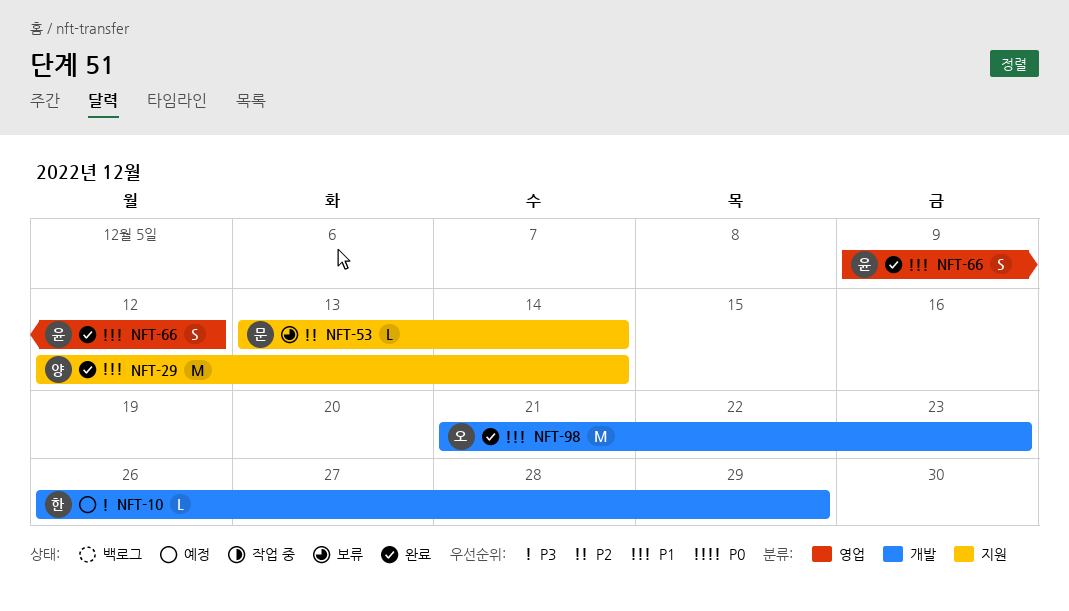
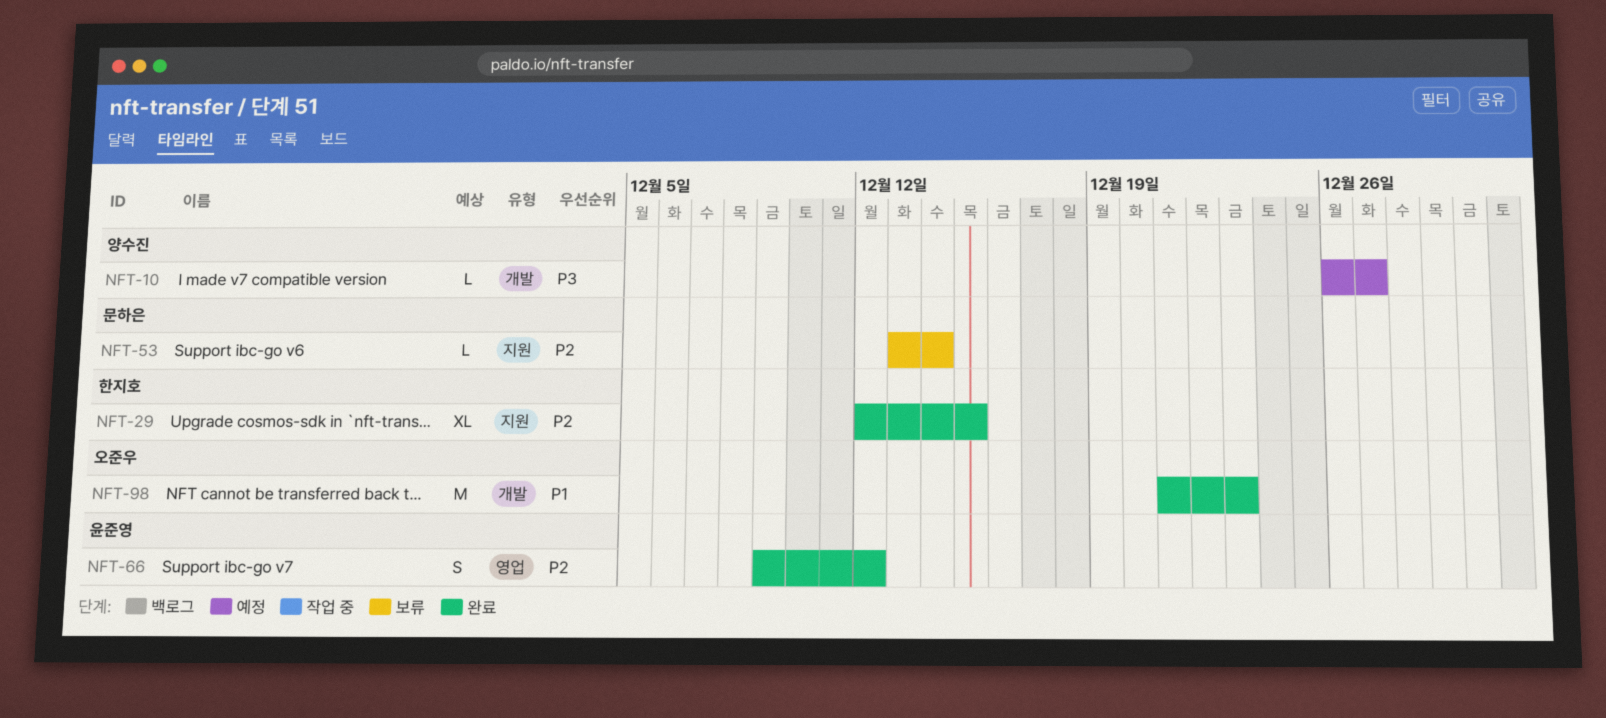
NFT-10, owner: 한지호 -> 양수진
NFT-10, due: Dec 29 -> Dec 27
NFT-29, owner: 양수진 -> 한지호
NFT-29, priority: P1 -> P2
NFT-29, estimate: M -> XL
NFT-29, due: Dec 14 -> Dec 15
NFT-66, priority: P1 -> P2

